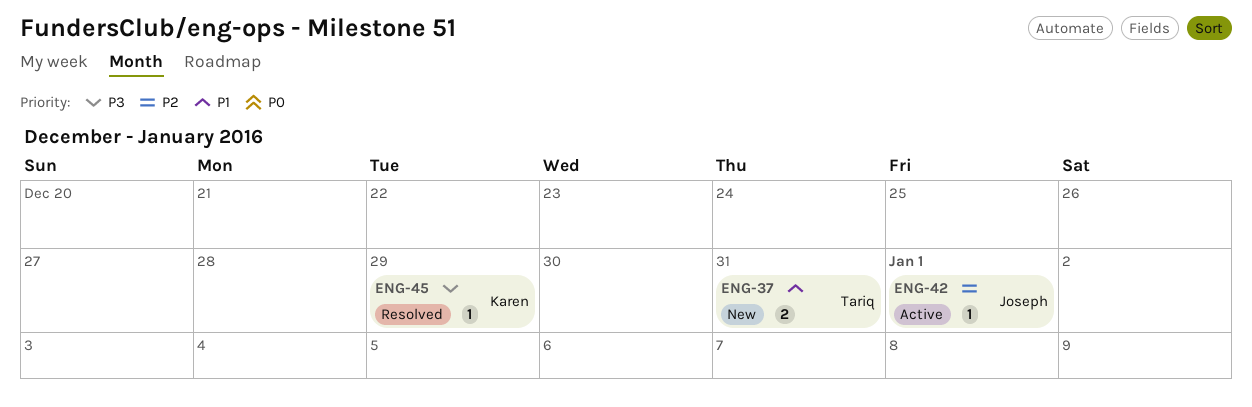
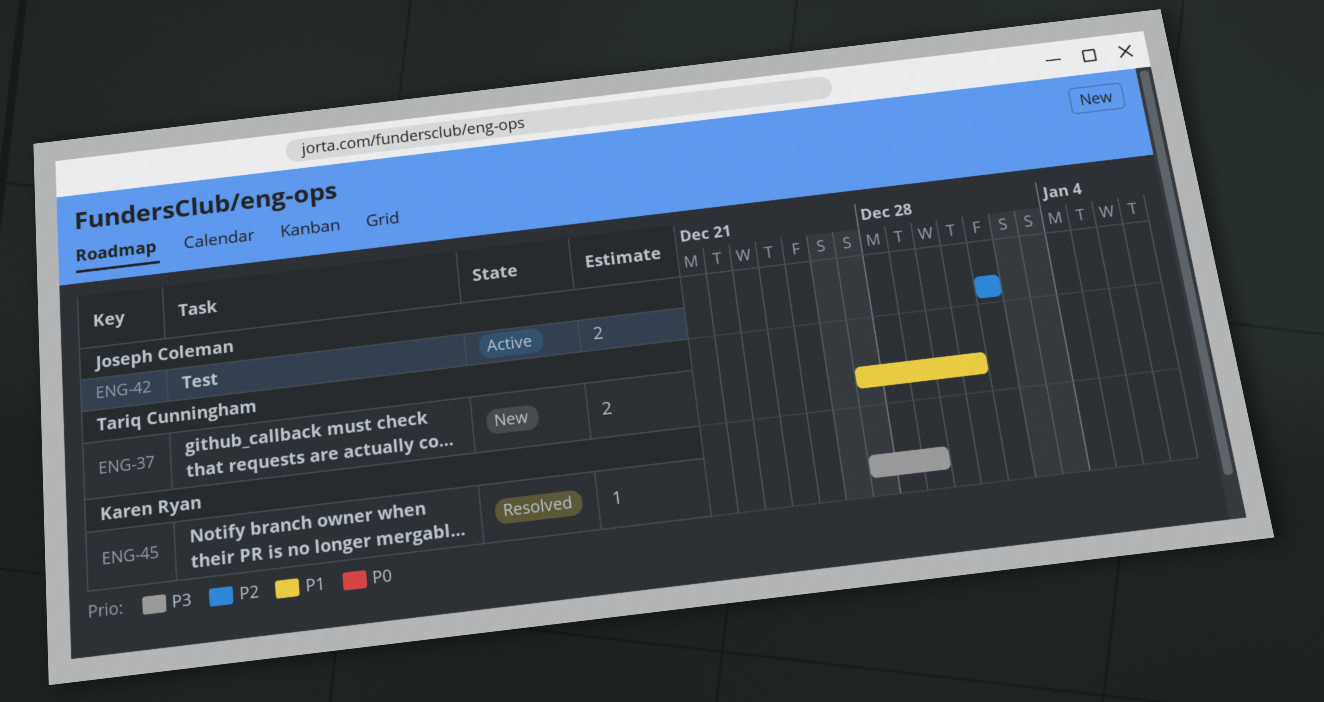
ENG-42, estimate: 1 -> 2

